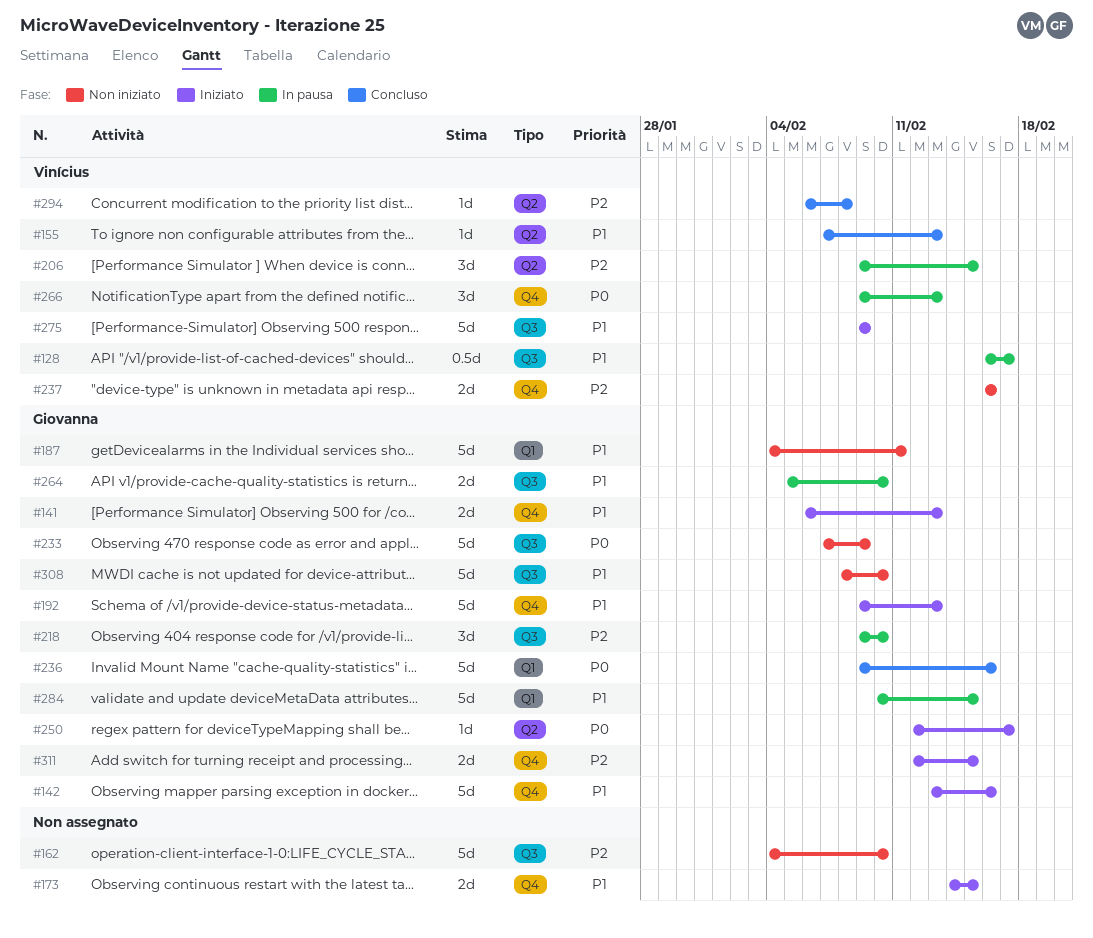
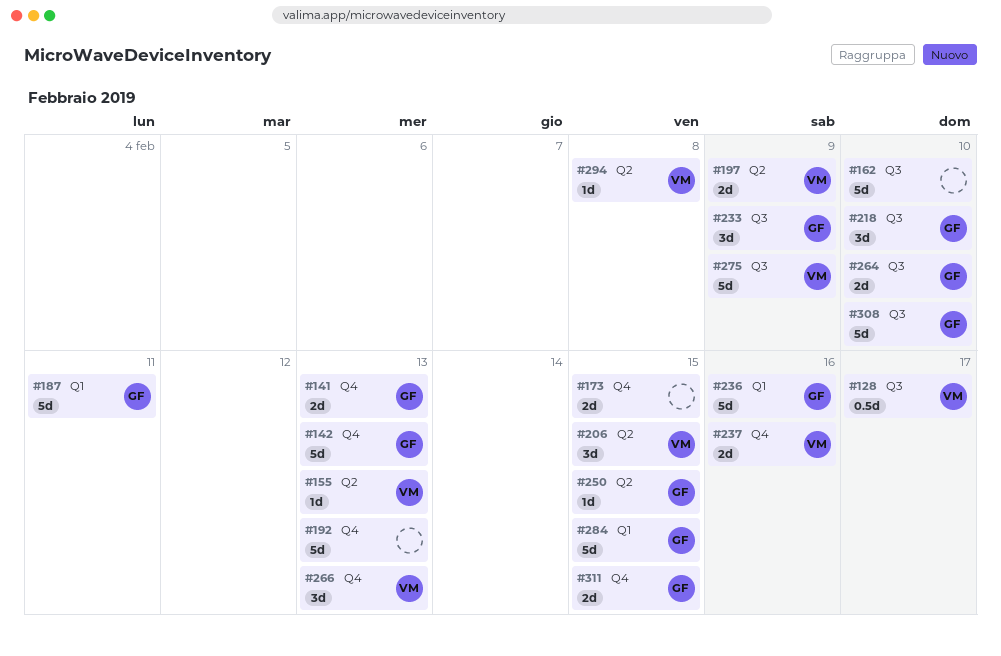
#142, due: Feb 16 -> Feb 13
#192, owner: Giovanna -> none
#197: none -> present
#233, estimate: 5d -> 3d
#250, due: Feb 17 -> Feb 15

